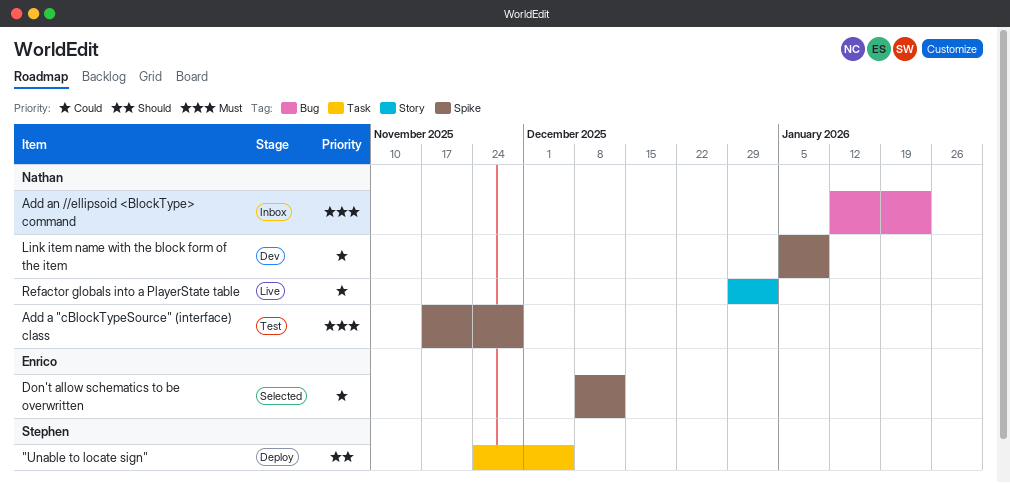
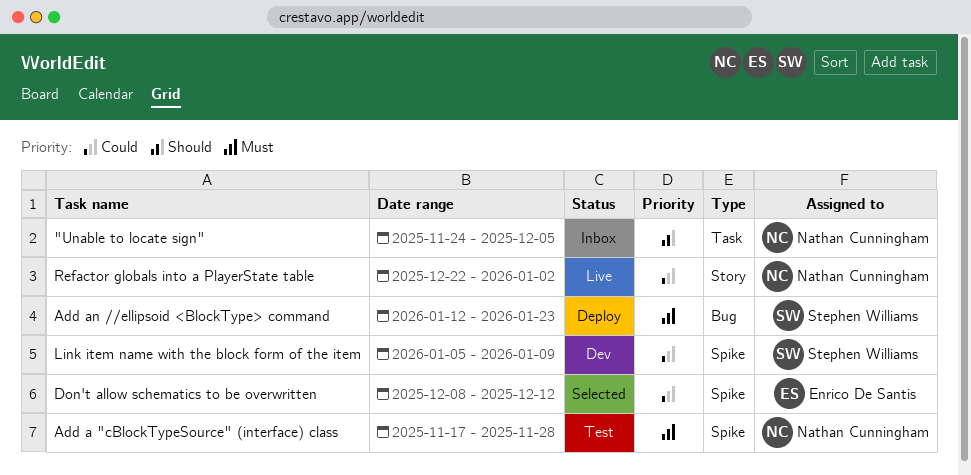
"Unable to locate sign", status: Deploy -> Inbox
"Unable to locate sign", owner: Stephen Williams -> Nathan Cunningham
Add an //ellipsoid <BlockType> command, status: Inbox -> Deploy
Add an //ellipsoid <BlockType> command, owner: Nathan Cunningham -> Stephen Williams
Link item name with the block form of the item, owner: Nathan Cunningham -> Stephen Williams
Refactor globals into a PlayerState table, start: Dec 29 -> Dec 22

